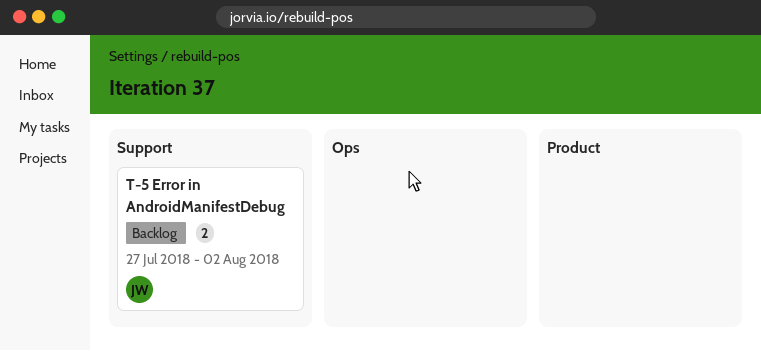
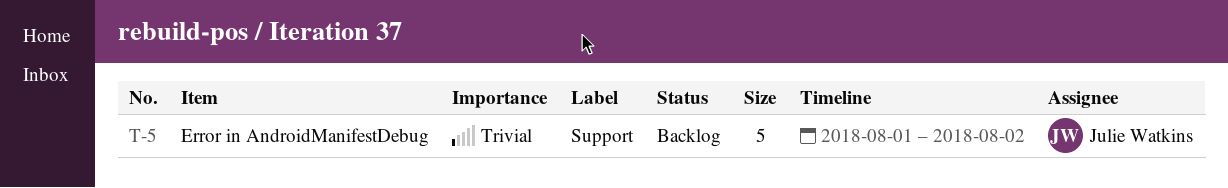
T-5, estimate: 2 -> 5
T-5, start: Jul 27 -> Aug 1

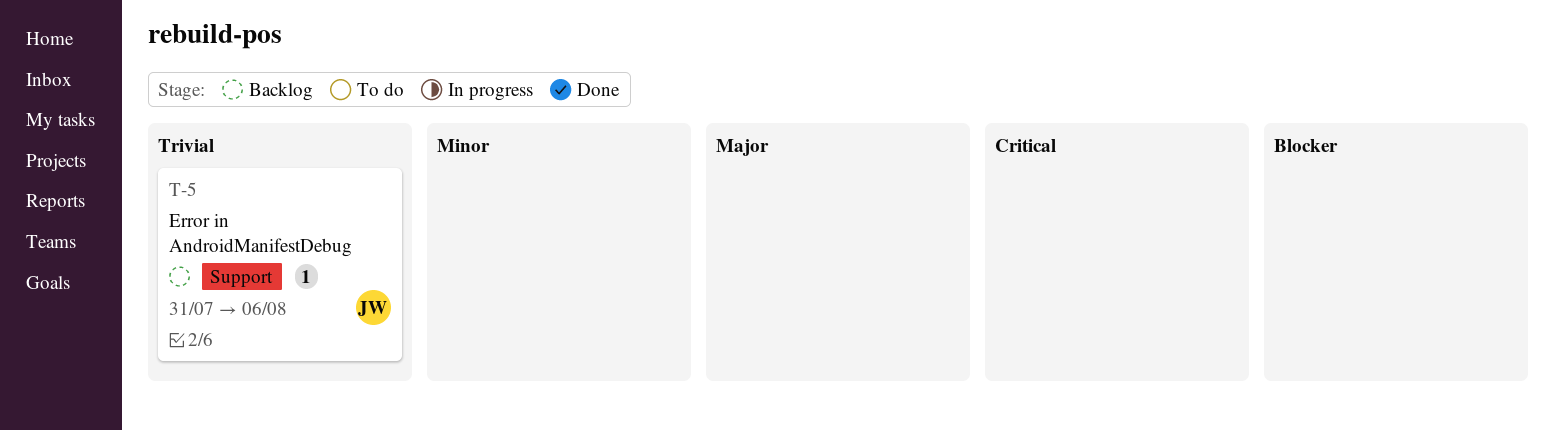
T-5, estimate: 5 -> 1
T-5, start: Aug 1 -> Jul 31
T-5, due: Aug 2 -> Aug 6

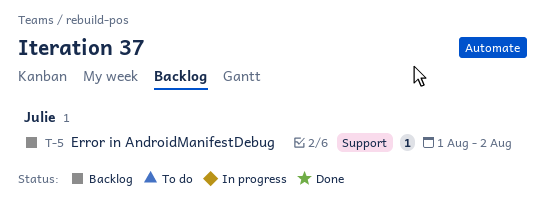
T-5, start: Jul 31 -> Aug 1
T-5, due: Aug 6 -> Aug 2

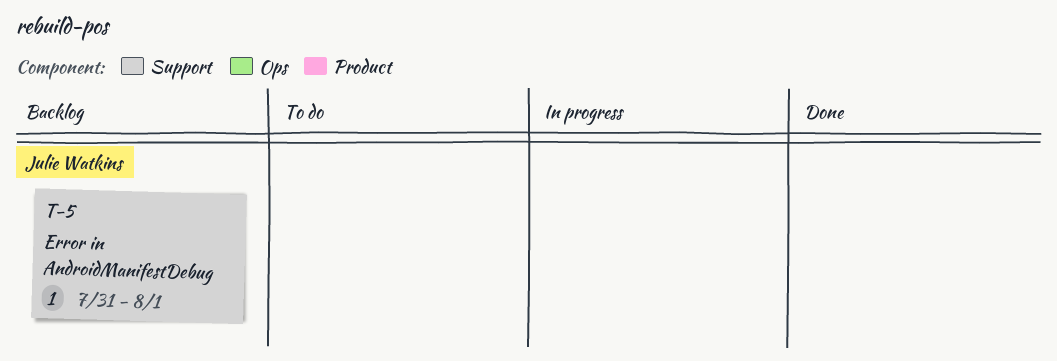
T-5, start: Aug 1 -> Jul 31
T-5, due: Aug 2 -> Aug 1

